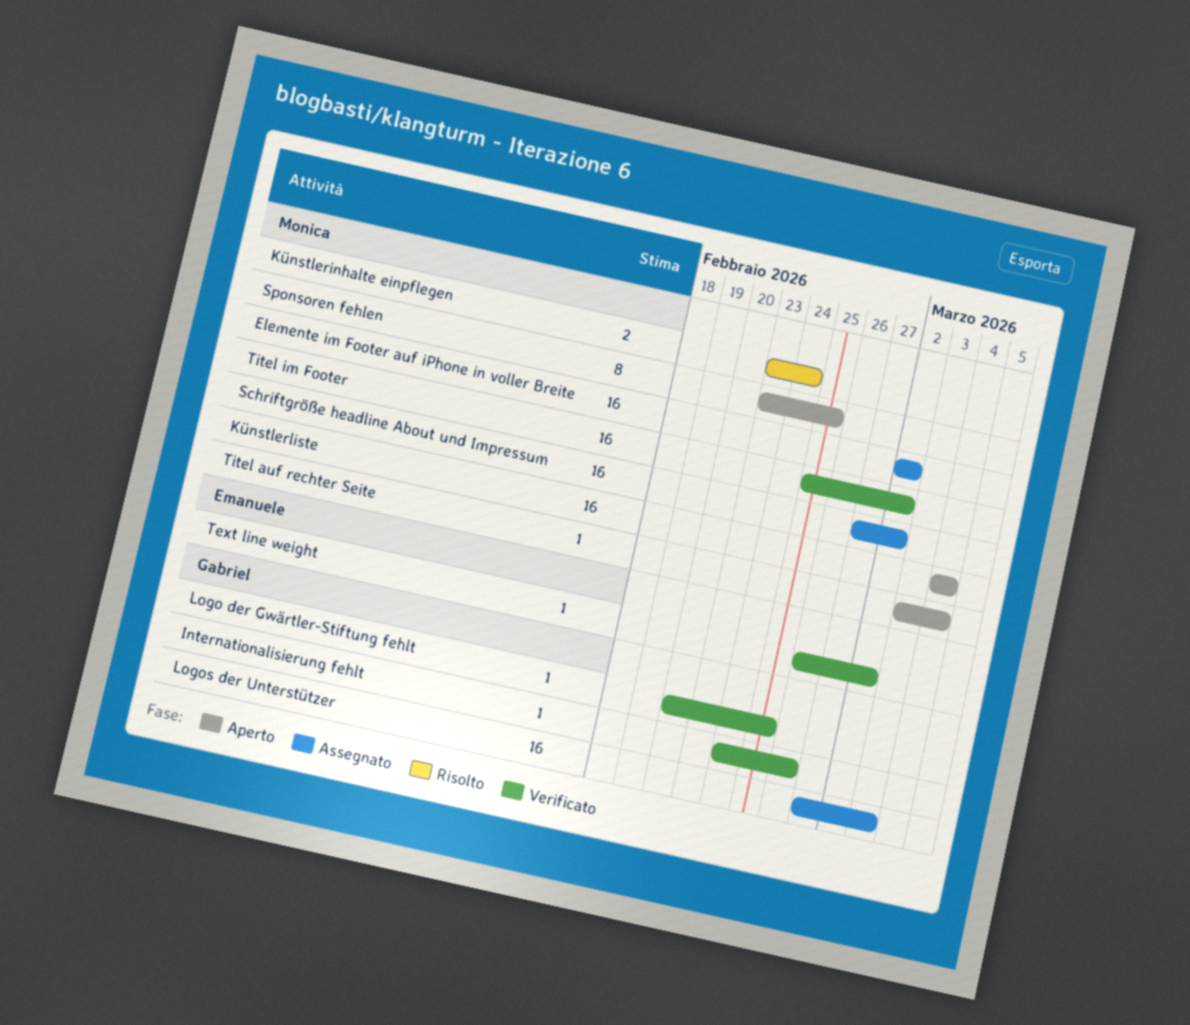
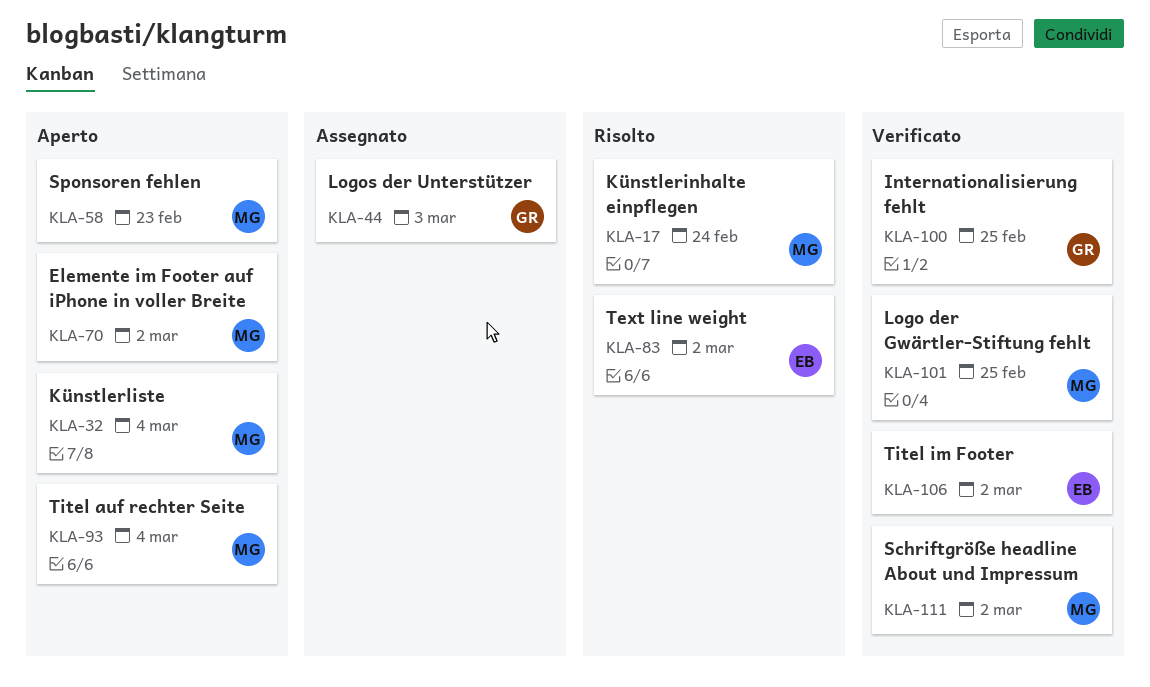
Elemente im Footer auf iPhone in voller Breite, status: Assegnato -> Aperto
Internationalisierung fehlt, due: Feb 26 -> Feb 25
Logo der Gwärtler-Stiftung fehlt, owner: Gabriel -> Monica
Schriftgröße headline About und Impressum, status: Assegnato -> Verificato
Sponsoren fehlen, due: Feb 25 -> Feb 23
Text line weight, status: Verificato -> Risolto
Titel im Footer, owner: Monica -> Emanuele

